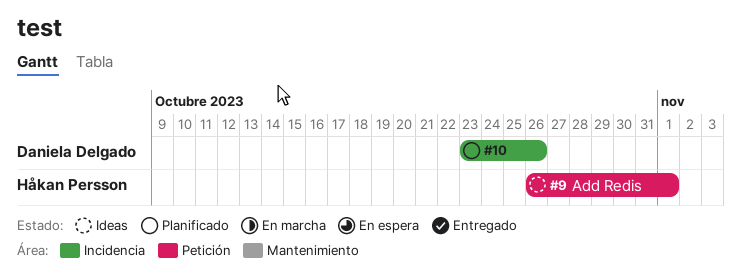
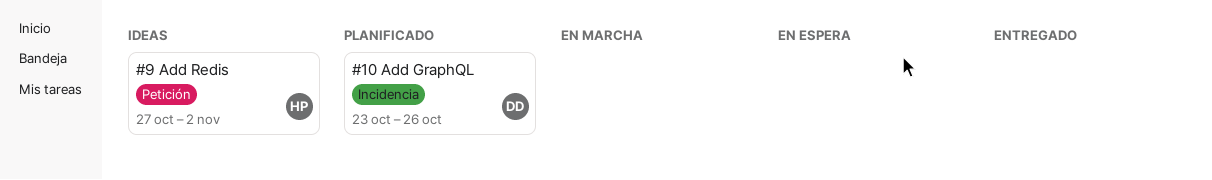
#9, start: Oct 26 -> Oct 27
#9, due: Nov 1 -> Nov 2

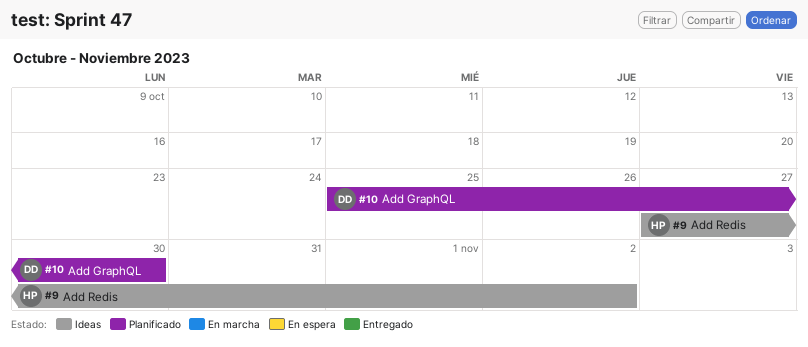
#10, start: Oct 23 -> Oct 25
#10, due: Oct 26 -> Oct 30

